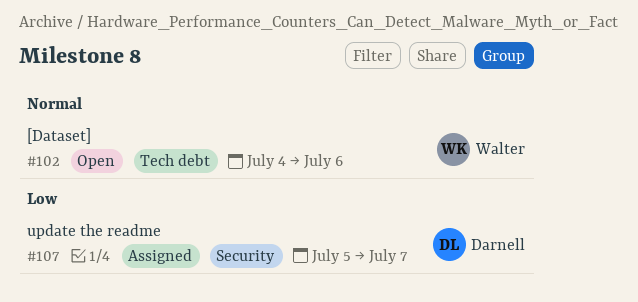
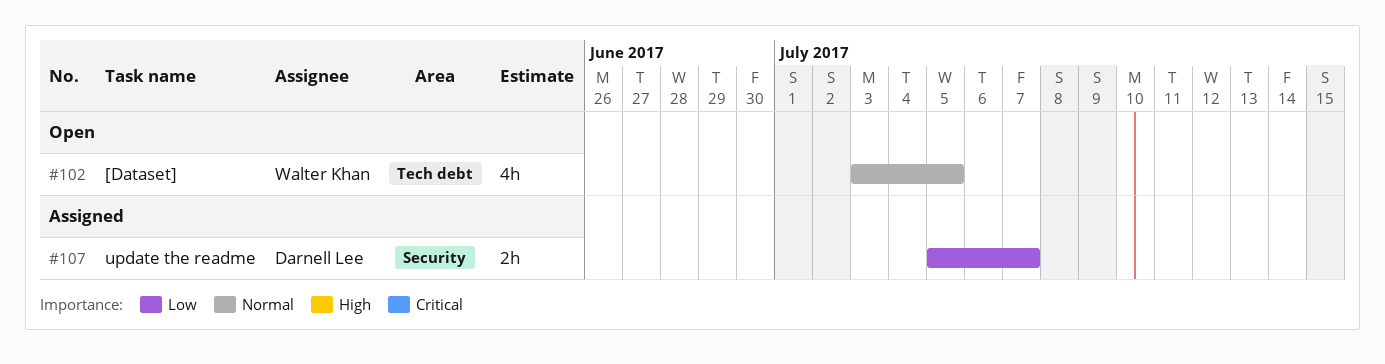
#102, start: Jul 4 -> Jul 3
#102, due: Jul 6 -> Jul 5

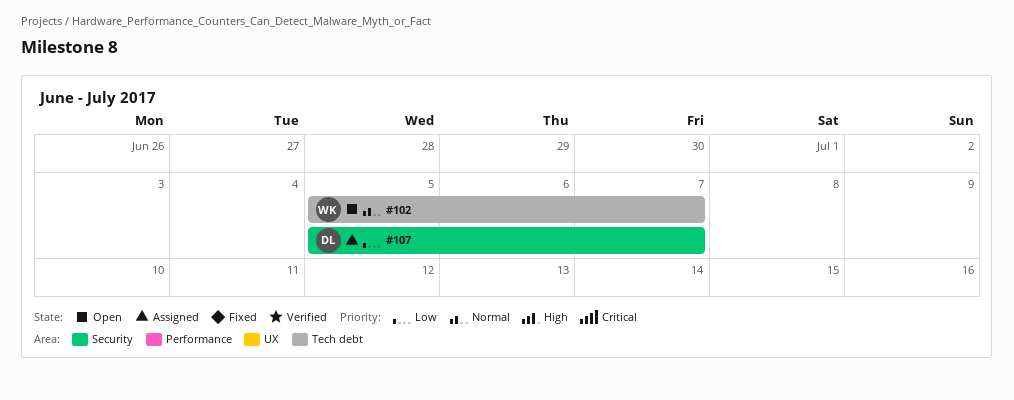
#102, start: Jul 3 -> Jul 5
#102, due: Jul 5 -> Jul 7

